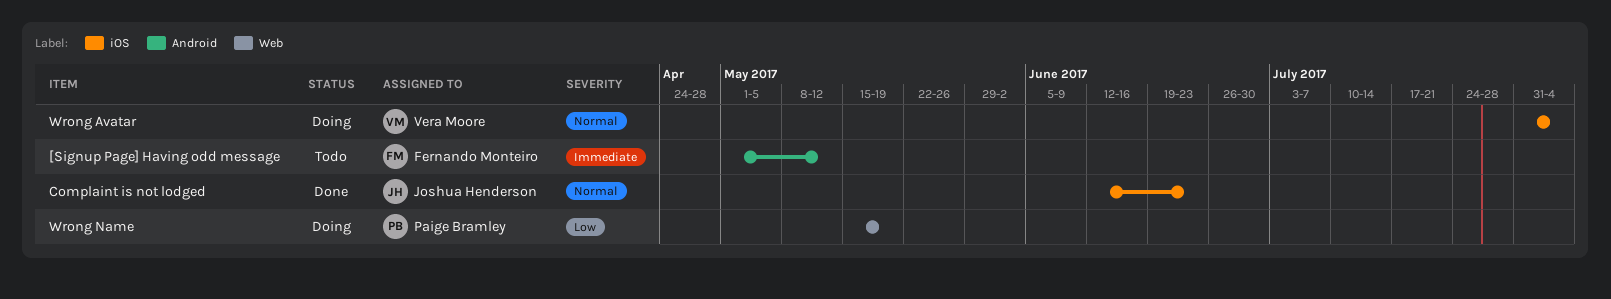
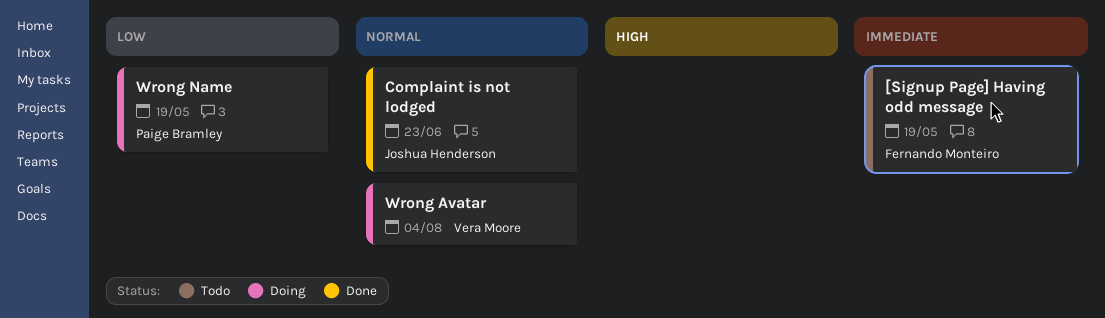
[Signup Page] Having odd message, due: May 12 -> May 19

